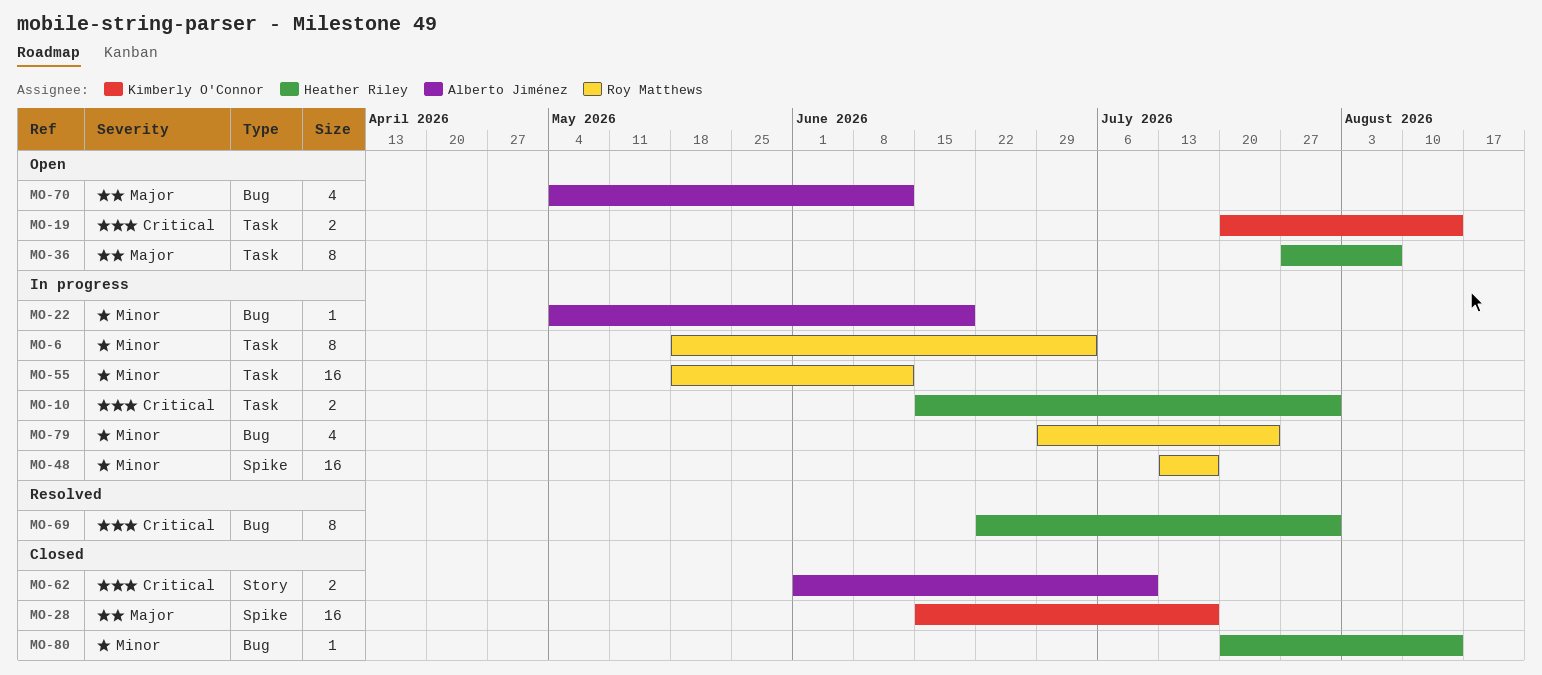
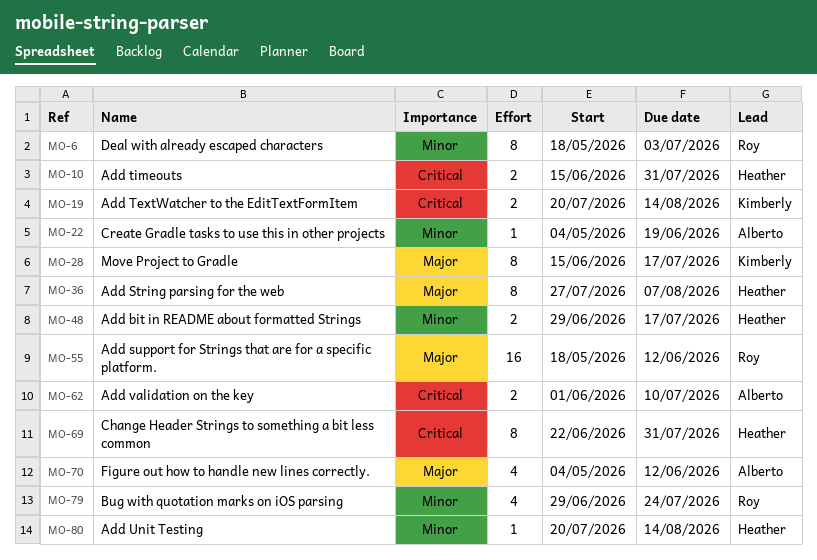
MO-28, estimate: 16 -> 8
MO-48, owner: Roy Matthews -> Heather Riley
MO-48, estimate: 16 -> 2
MO-48, start: Jul 13 -> Jun 29
MO-55, priority: Minor -> Major

